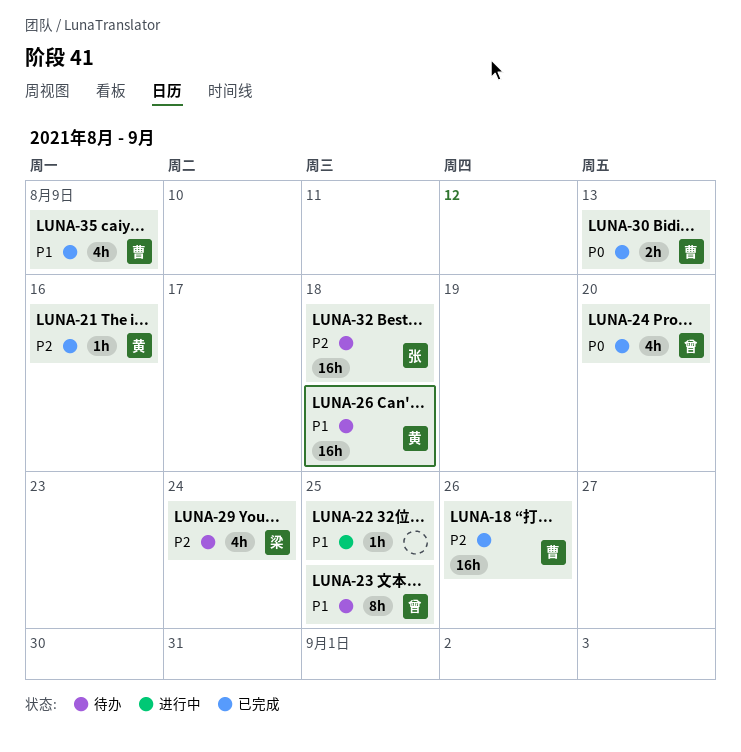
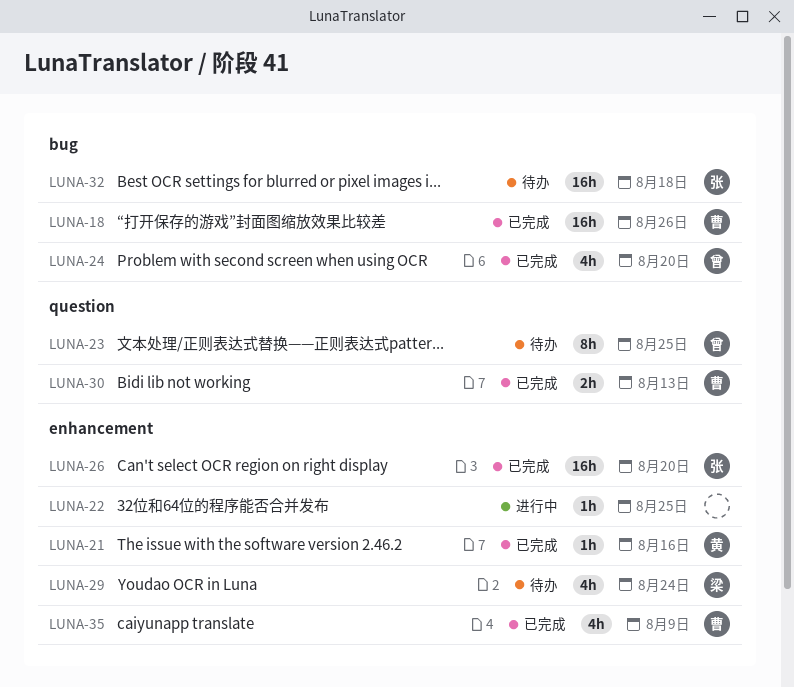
LUNA-26, status: 待办 -> 已完成
LUNA-26, owner: 黄 -> 张
LUNA-26, due: Aug 18 -> Aug 20

